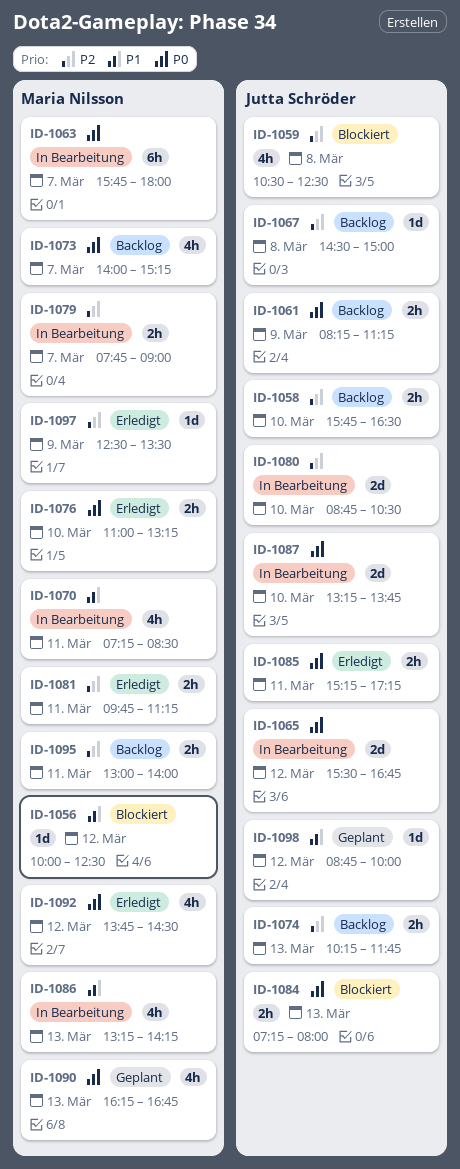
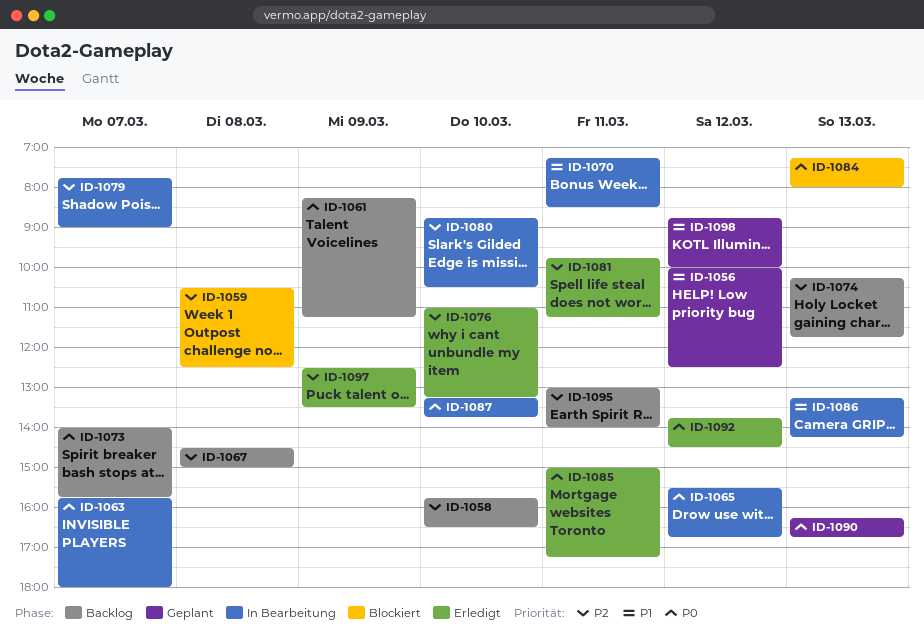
ID-1056, status: Blockiert -> Geplant
ID-1073, ends: 15:15 -> 15:45
ID-1076, priority: P0 -> P2
ID-1085, begins: 15:15 -> 15:00

